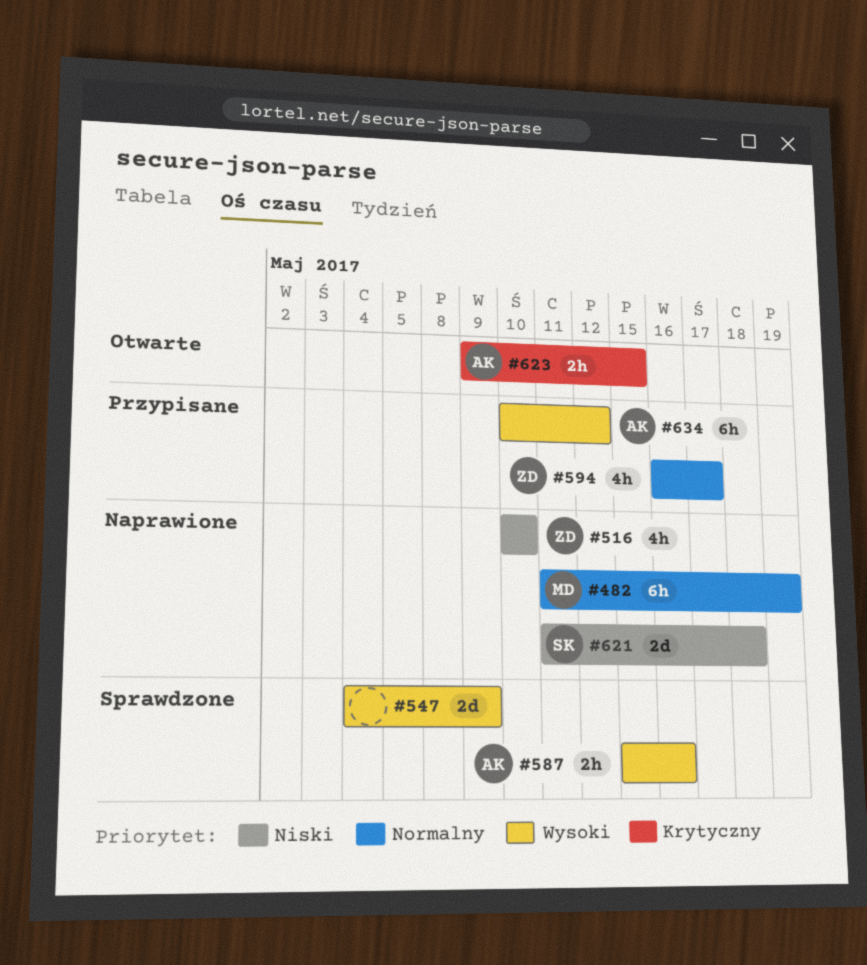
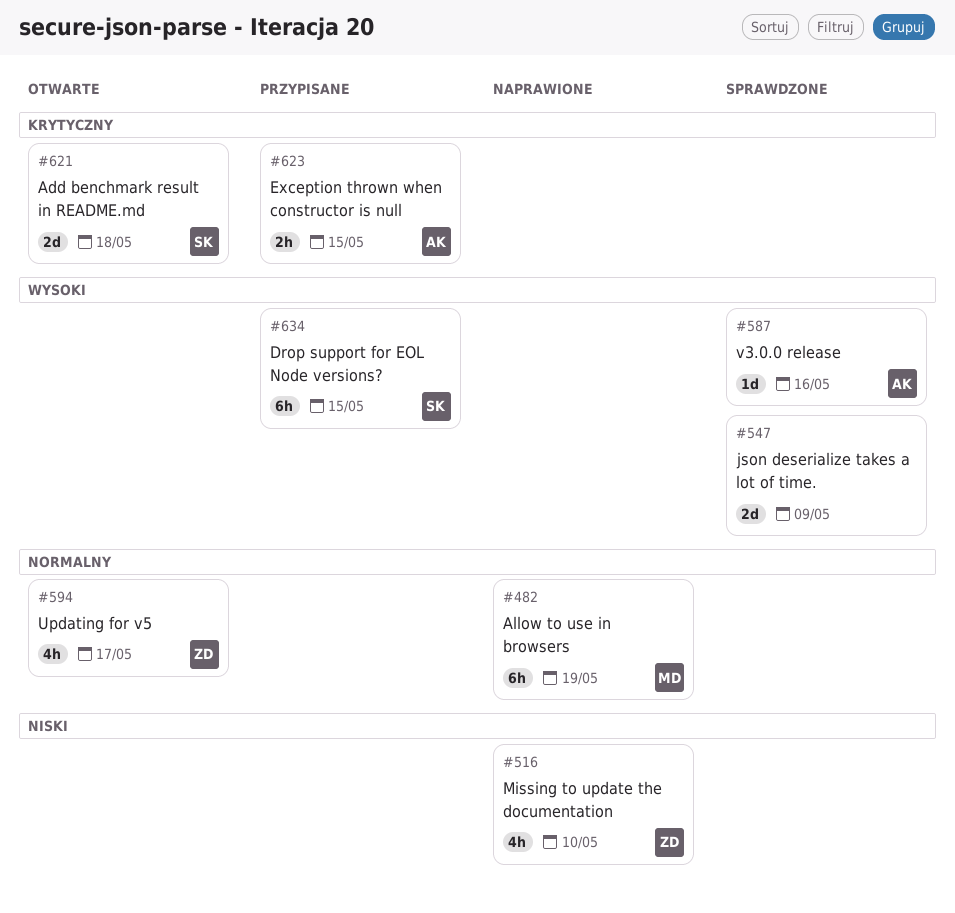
#587, estimate: 2h -> 1d
#594, status: Przypisane -> Otwarte
#621, status: Naprawione -> Otwarte
#621, priority: Niski -> Krytyczny
#623, status: Otwarte -> Przypisane
#634, owner: AK -> SK
#634, due: May 12 -> May 15

